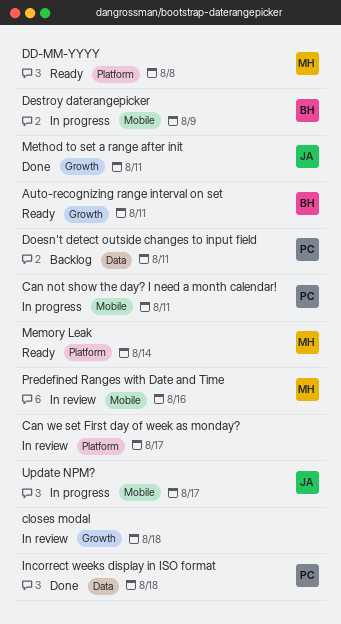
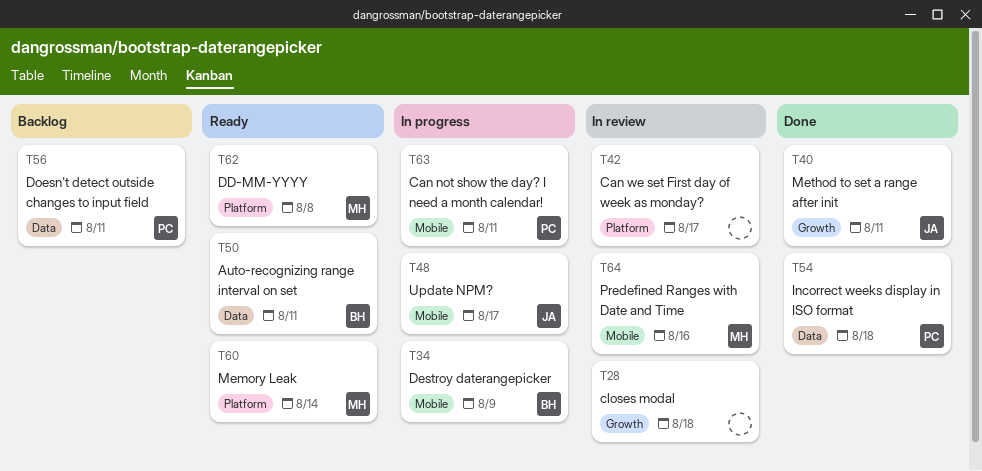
Auto-recognizing range interval on set, label: Growth -> Data

